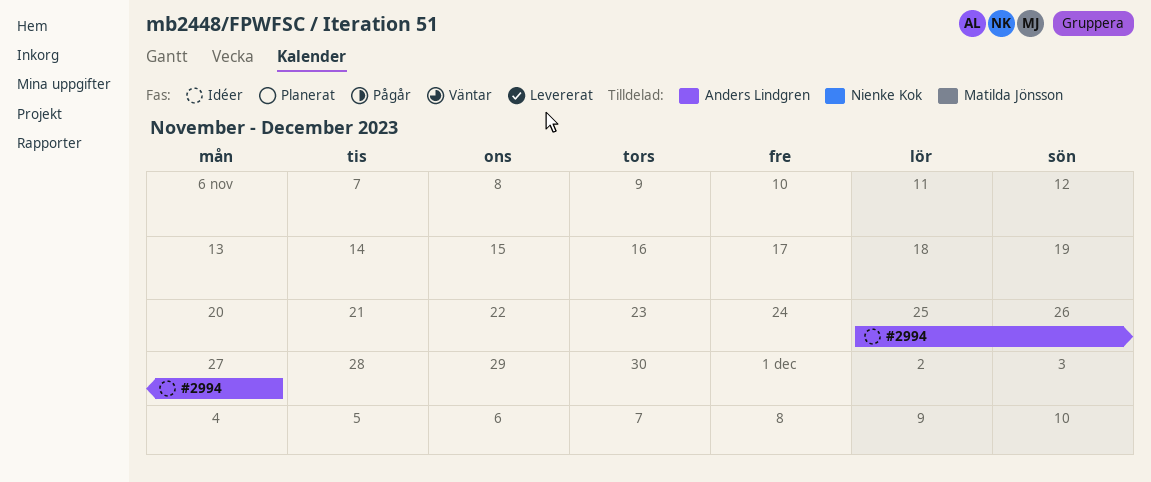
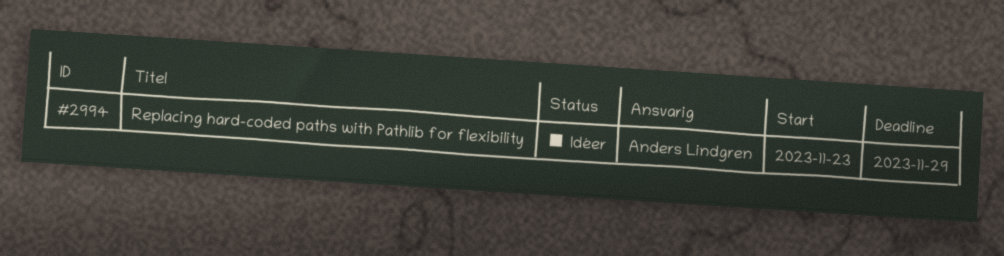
#2994, start: Nov 25 -> Nov 23
#2994, due: Nov 27 -> Nov 29

